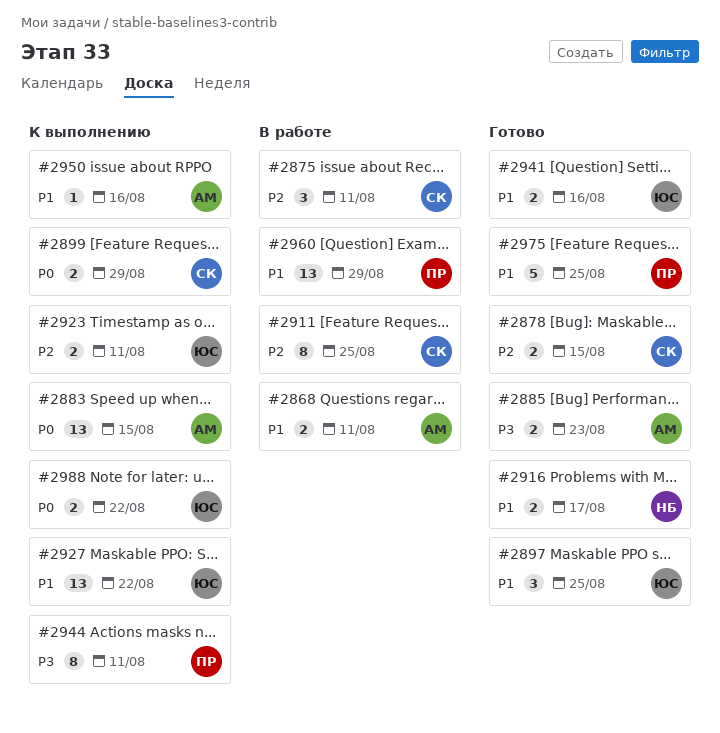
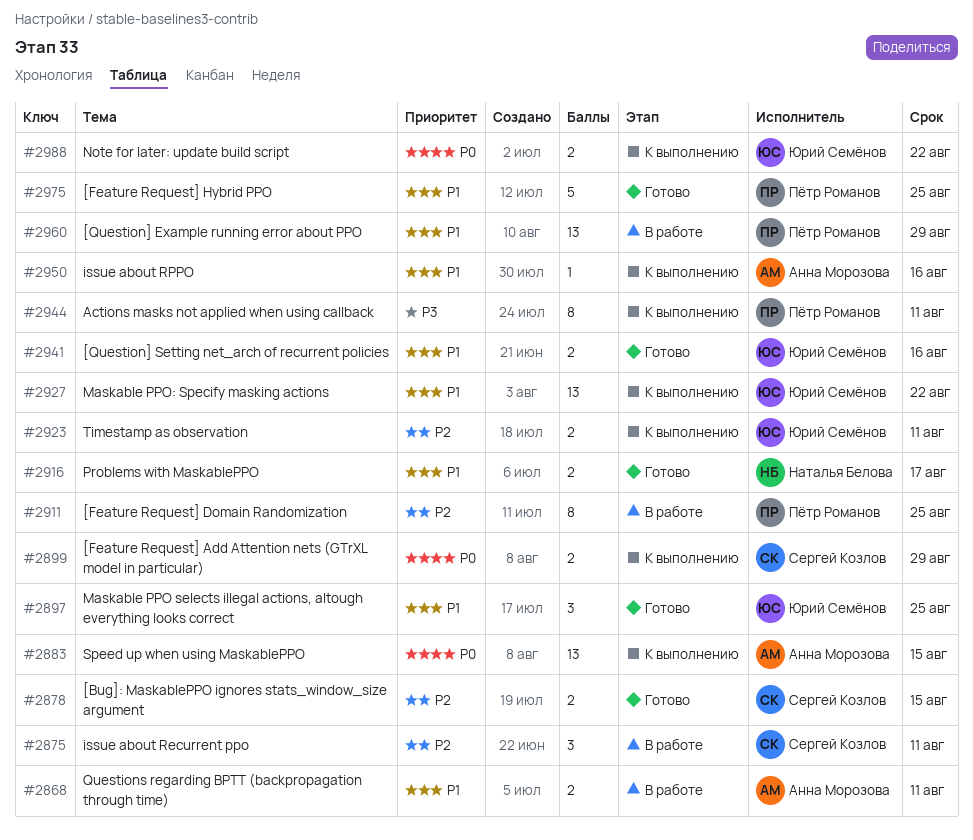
#2885: present -> none
#2911, owner: Сергей Козлов -> Пётр Романов

